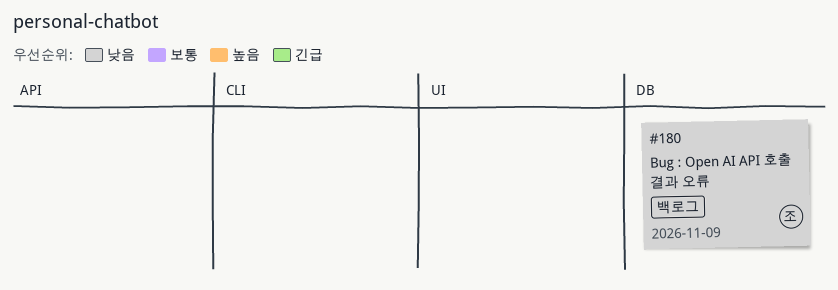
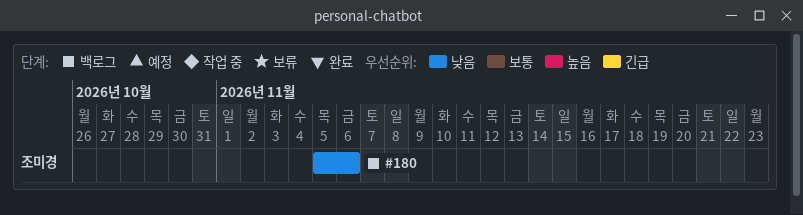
#180, due: Nov 9 -> Nov 6

